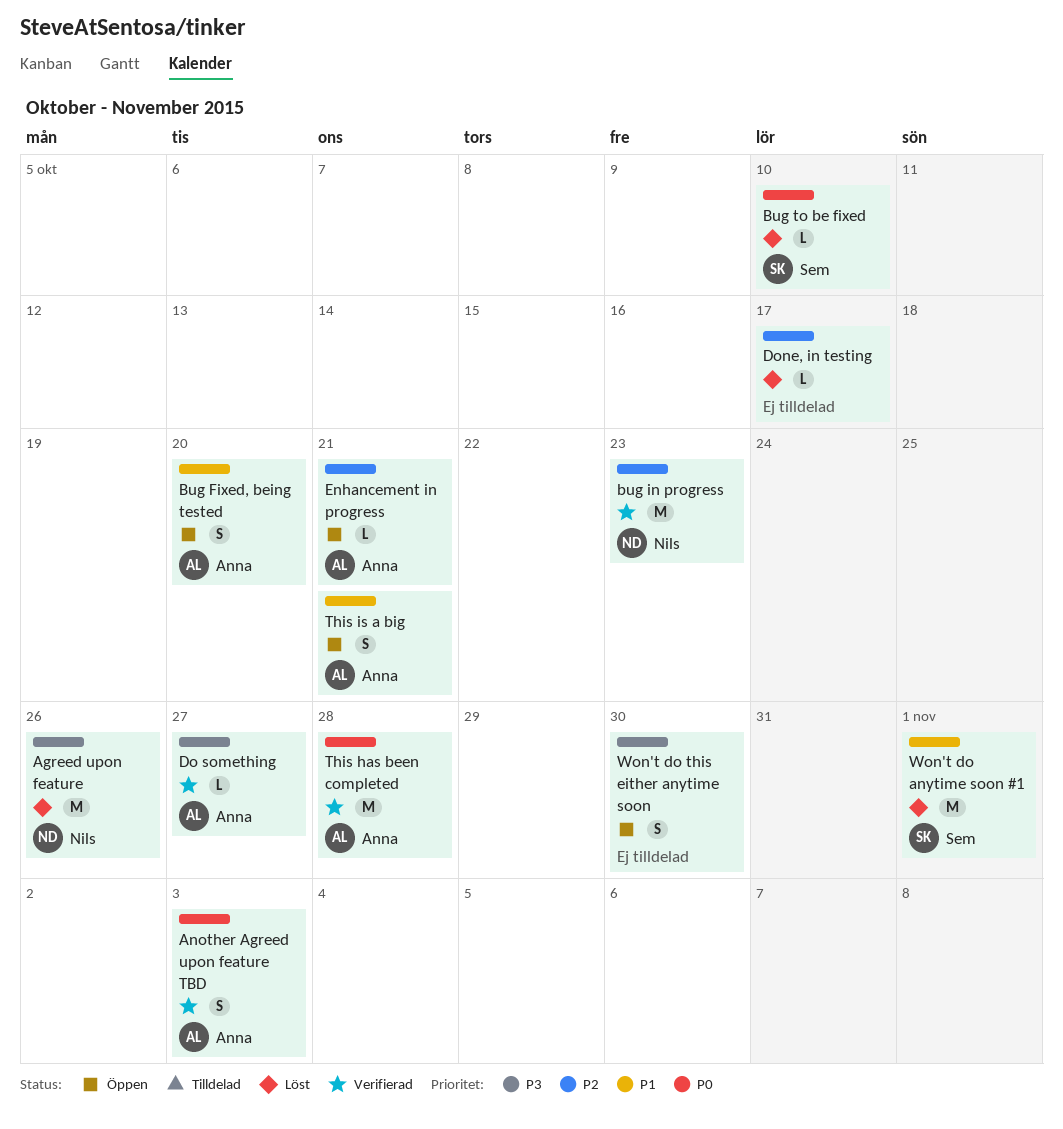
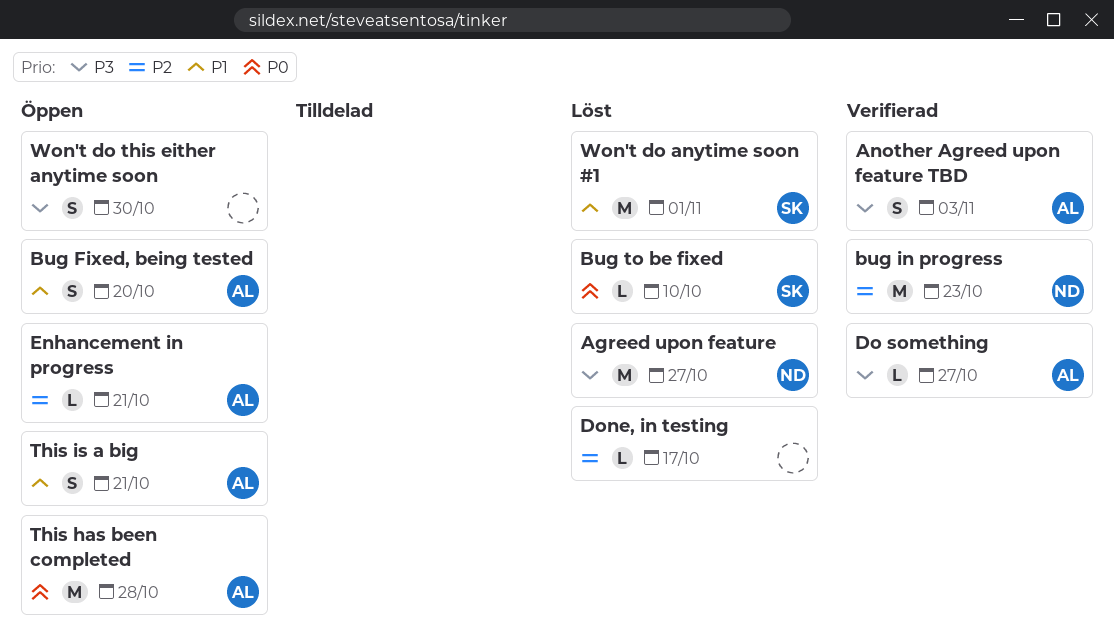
Agreed upon feature, due: Oct 26 -> Oct 27
Another Agreed upon feature TBD, priority: P0 -> P3
This has been completed, status: Verifierad -> Öppen

